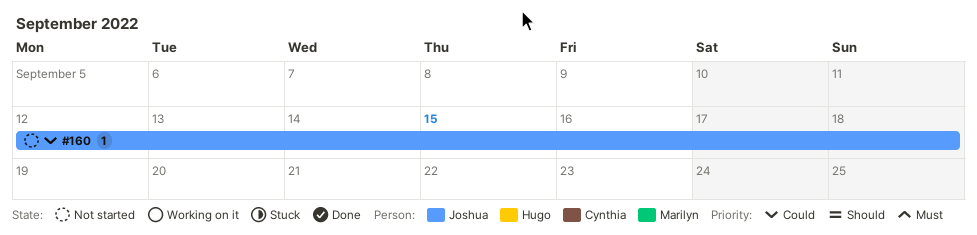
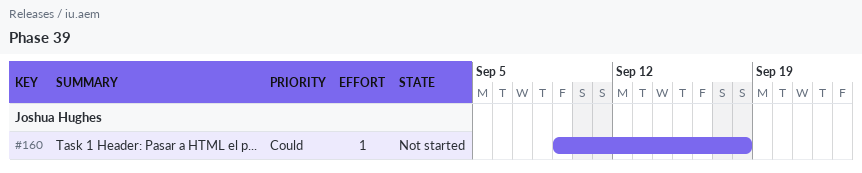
#160, start: Sep 12 -> Sep 9

